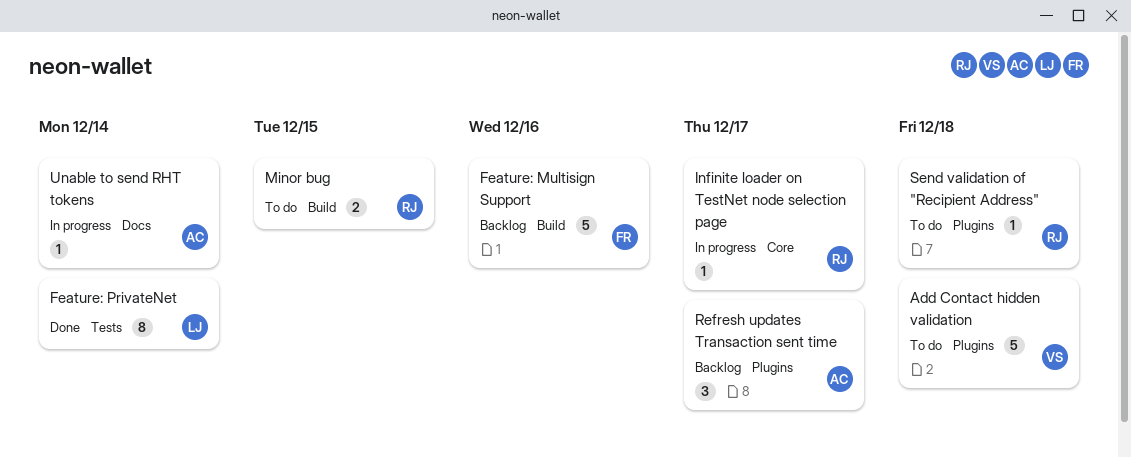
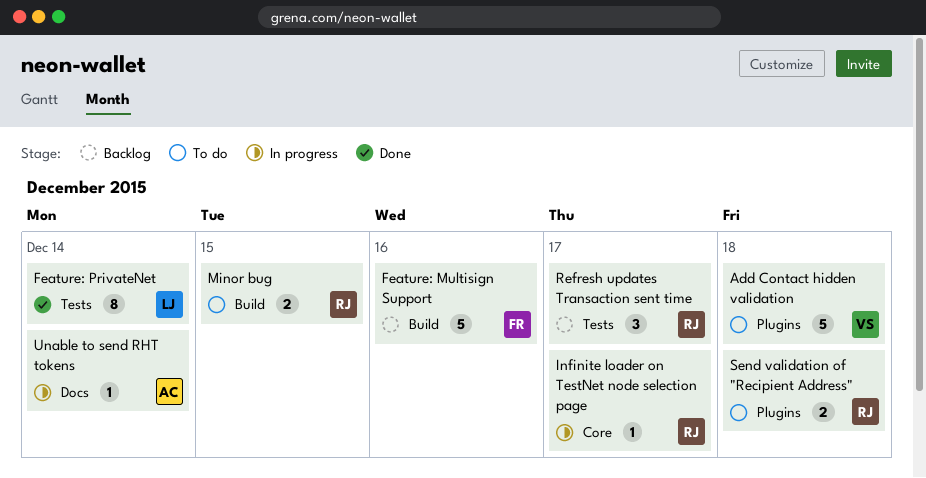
Refresh updates Transaction sent time, owner: AC -> RJ
Refresh updates Transaction sent time, label: Plugins -> Tests
Send validation of "Recipient Address", estimate: 1 -> 2

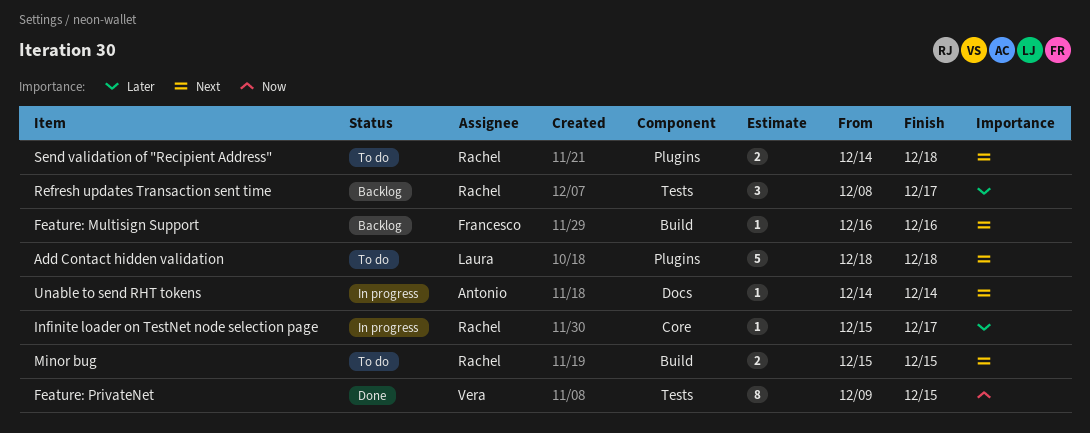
Add Contact hidden validation, owner: Vera -> Laura
Feature: Multisign Support, estimate: 5 -> 1
Feature: PrivateNet, owner: Laura -> Vera
Feature: PrivateNet, due: Dec 14 -> Dec 15

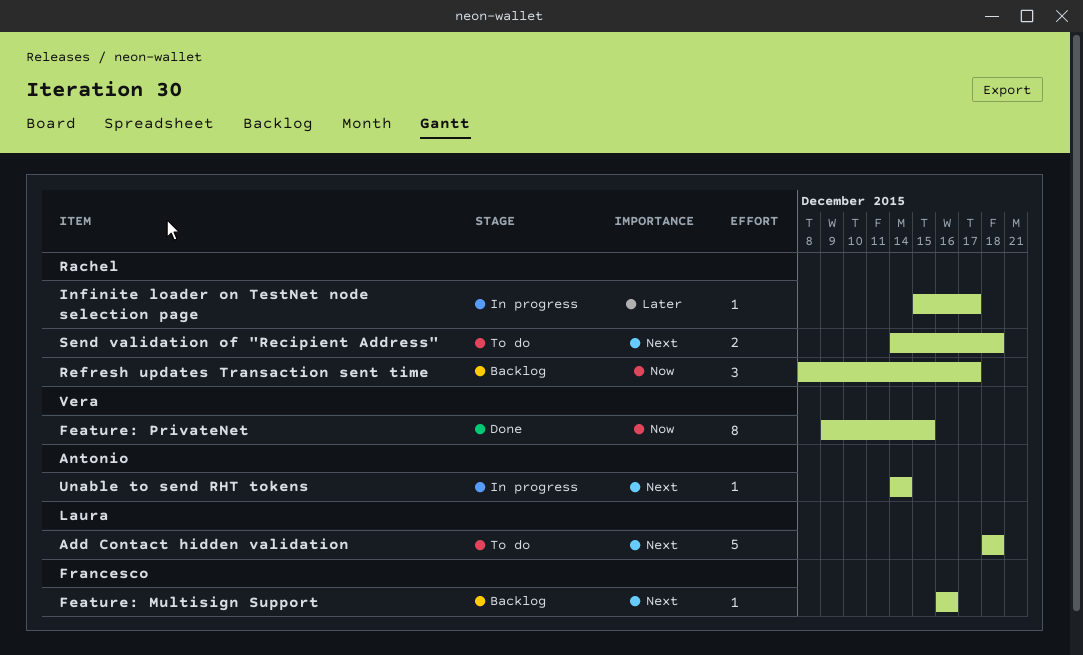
Minor bug: present -> none
Refresh updates Transaction sent time, priority: Later -> Now

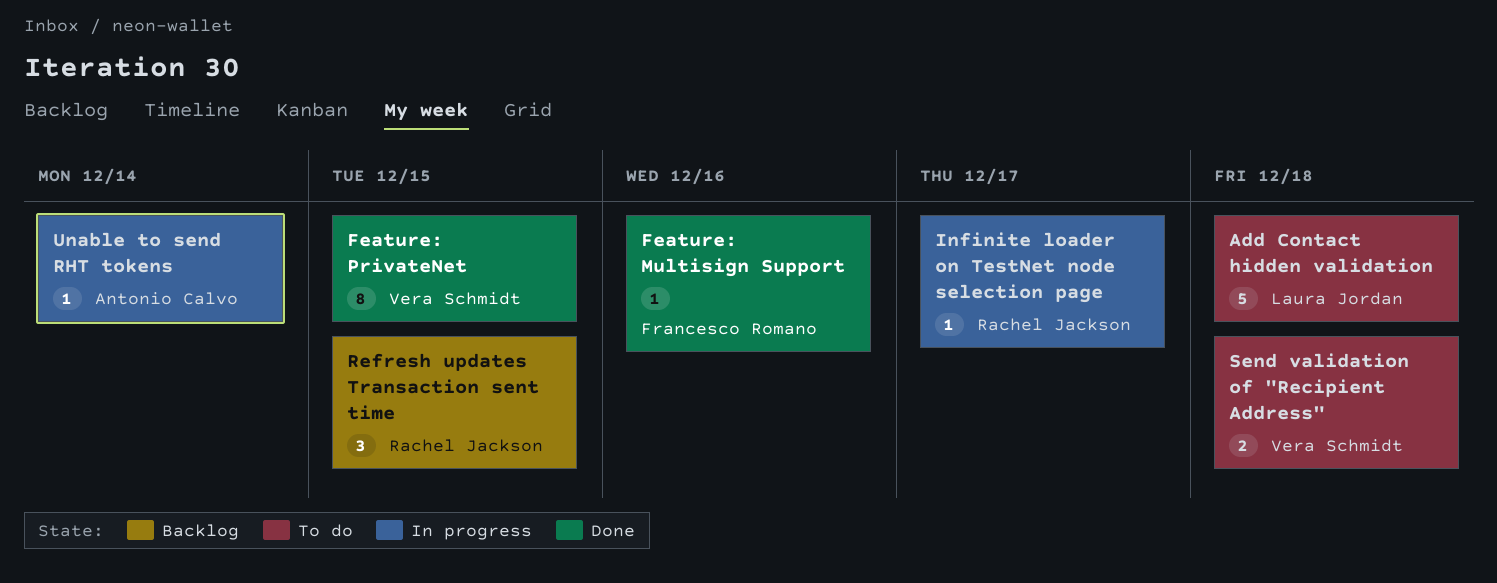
Feature: Multisign Support, status: Backlog -> Done
Refresh updates Transaction sent time, due: Dec 17 -> Dec 15
Send validation of "Recipient Address", owner: Rachel Jackson -> Vera Schmidt

